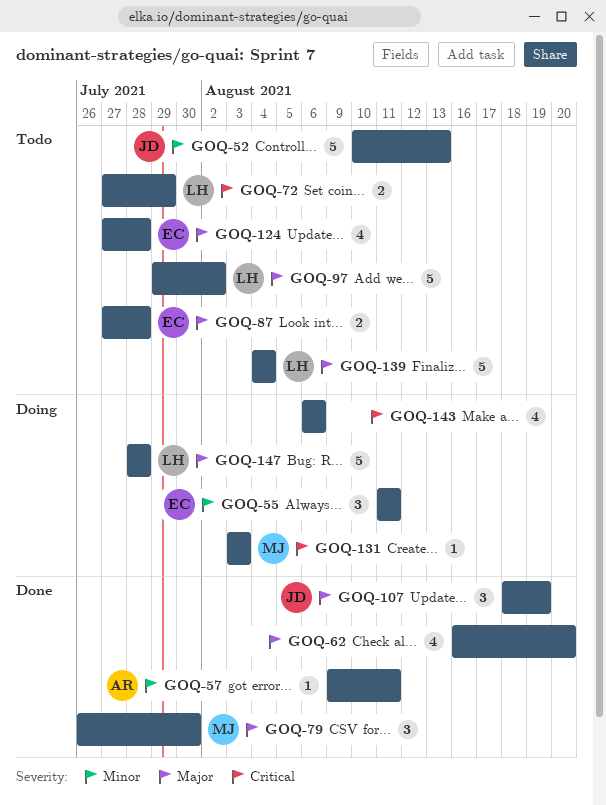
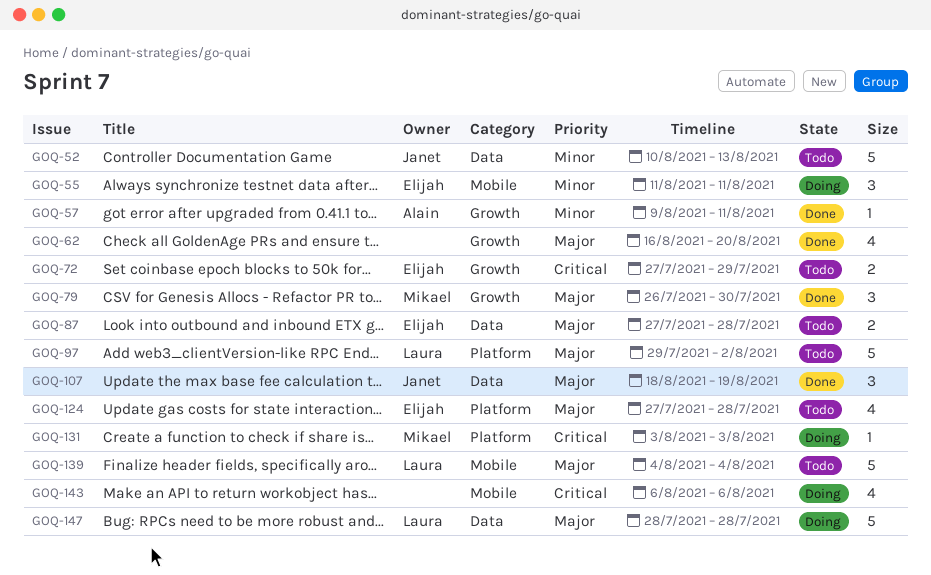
GOQ-72, owner: Laura -> Elijah

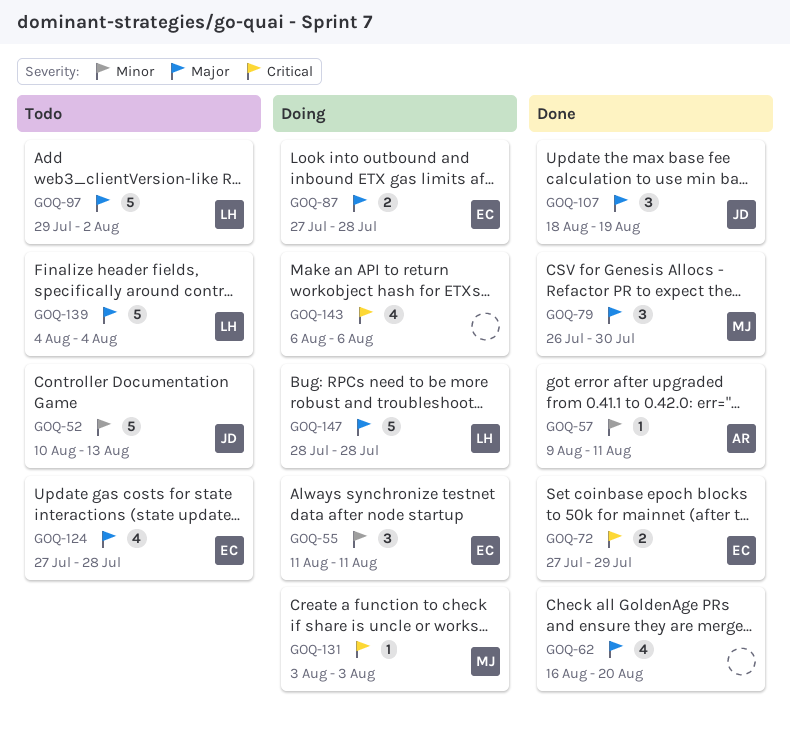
GOQ-72, status: Todo -> Done
GOQ-87, status: Todo -> Doing

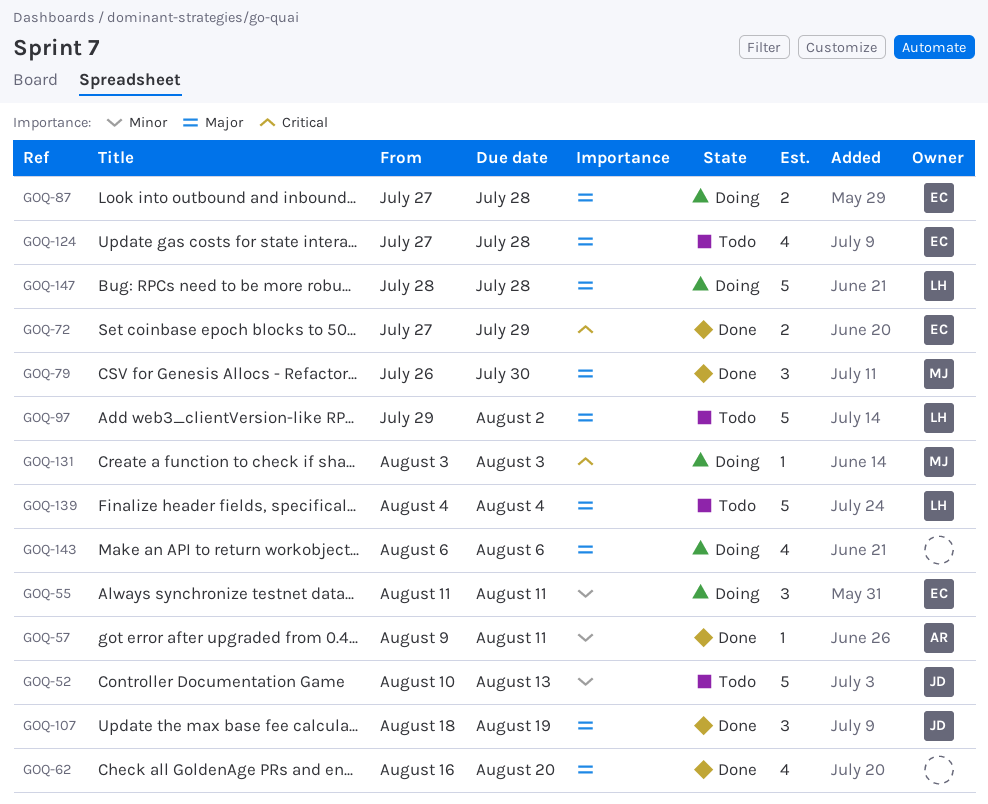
GOQ-143, priority: Critical -> Major

